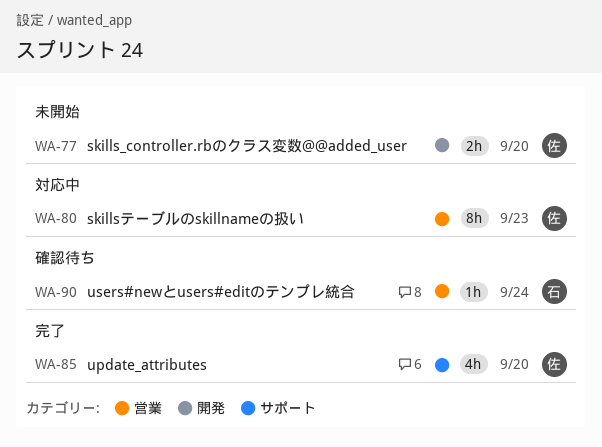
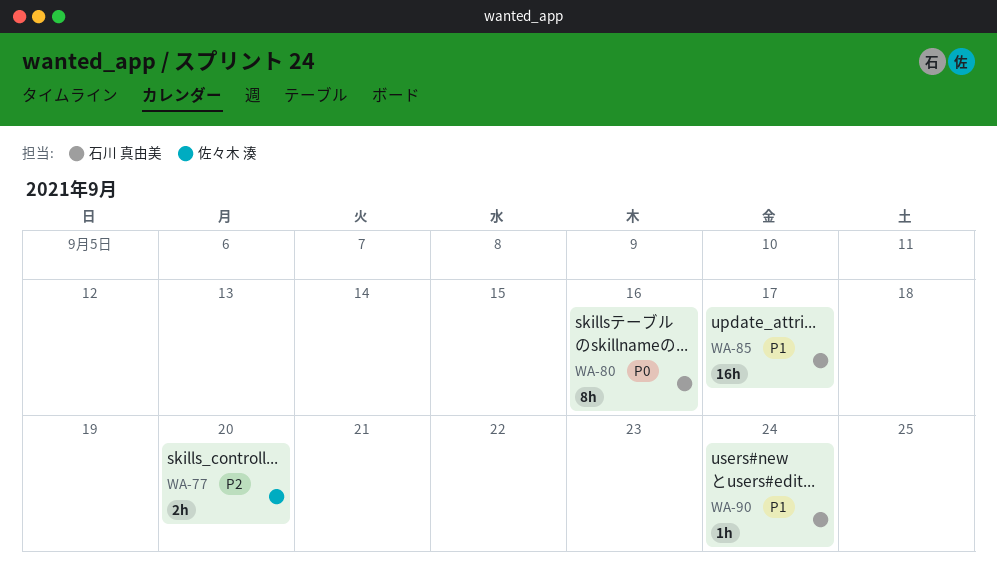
WA-80, owner: 佐々木 湊 -> 石川 真由美
WA-80, due: Sep 23 -> Sep 16
WA-85, owner: 佐々木 湊 -> 石川 真由美
WA-85, estimate: 4h -> 16h
WA-85, due: Sep 20 -> Sep 17

